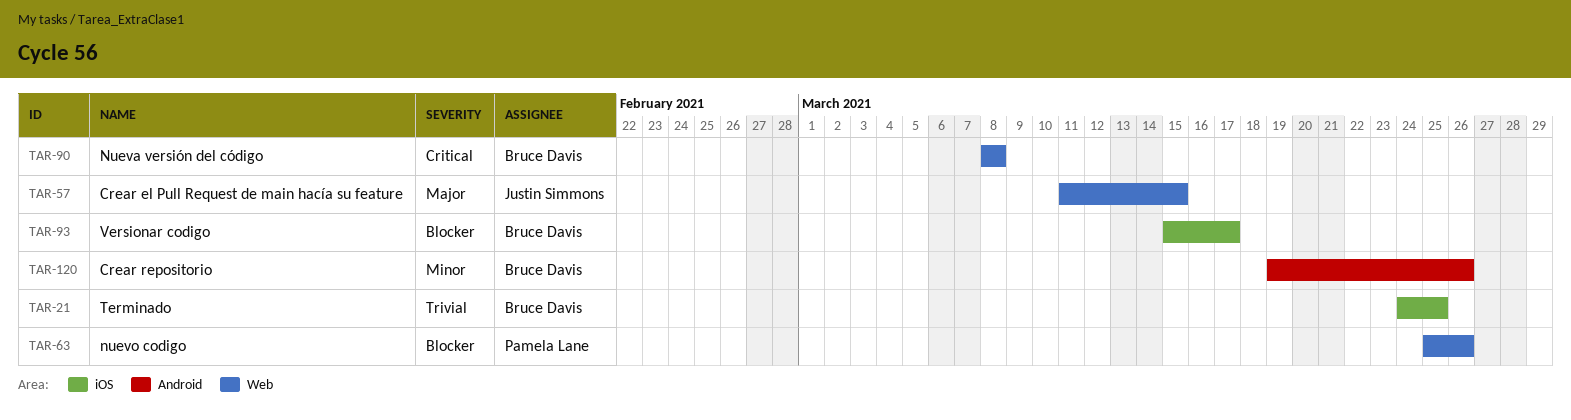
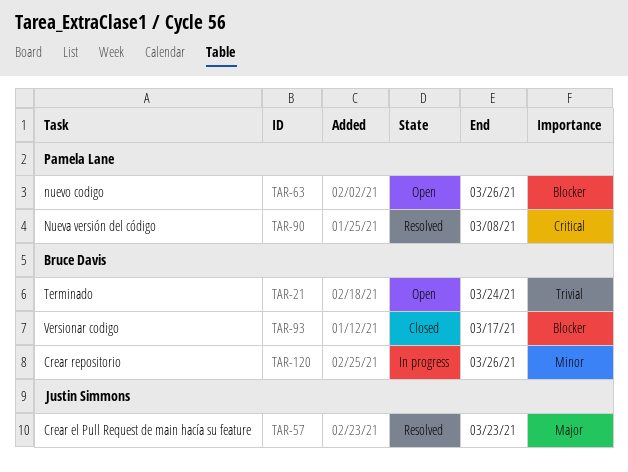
TAR-21, due: Mar 25 -> Mar 24
TAR-57, due: Mar 15 -> Mar 23
TAR-90, owner: Bruce Davis -> Pamela Lane

